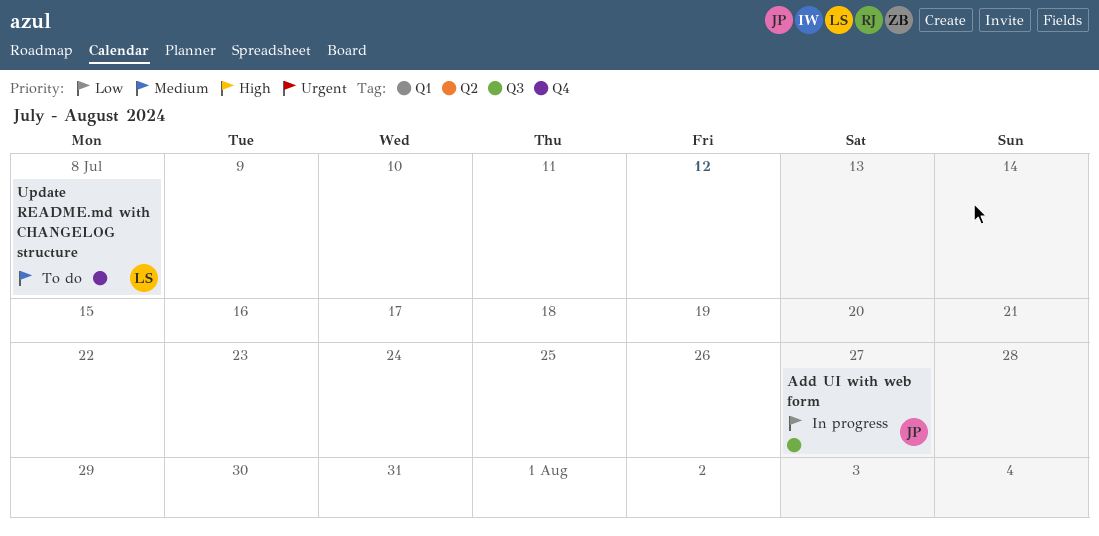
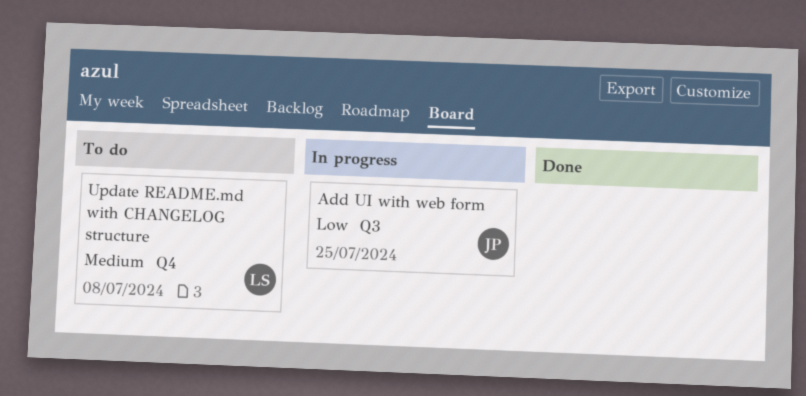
Add UI with web form, due: Jul 27 -> Jul 25

